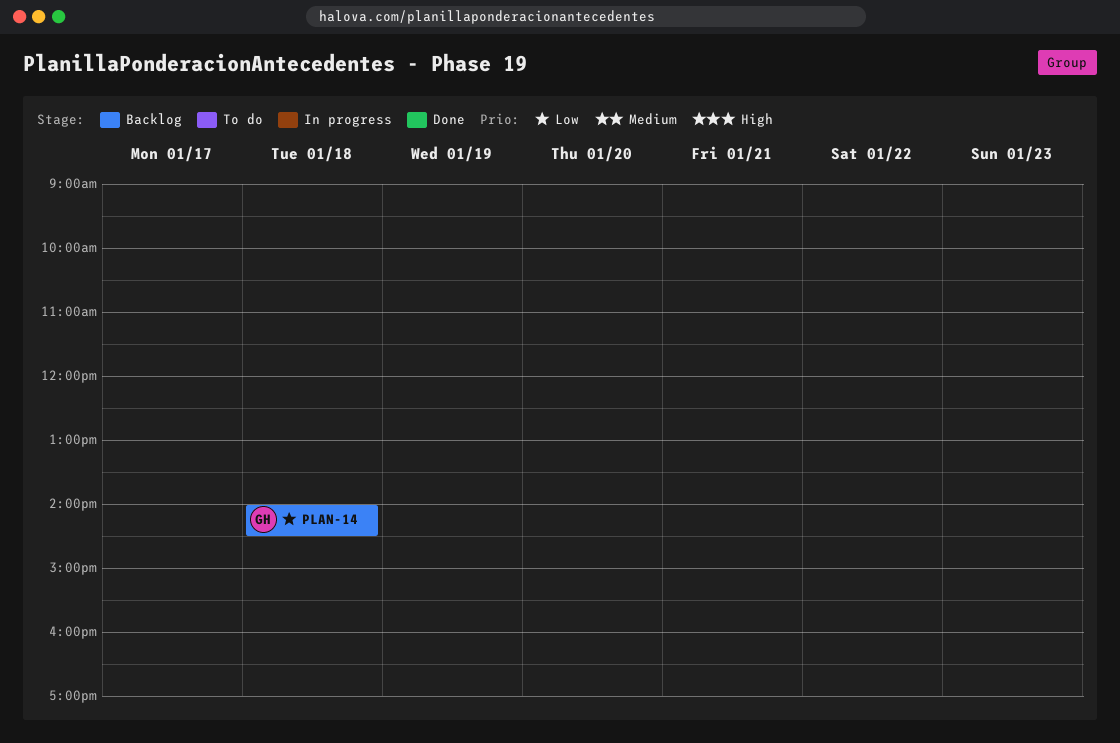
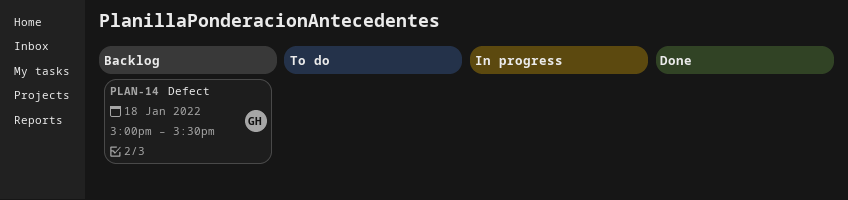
PLAN-14, begins: 14:00 -> 15:00
PLAN-14, ends: 14:30 -> 15:30

